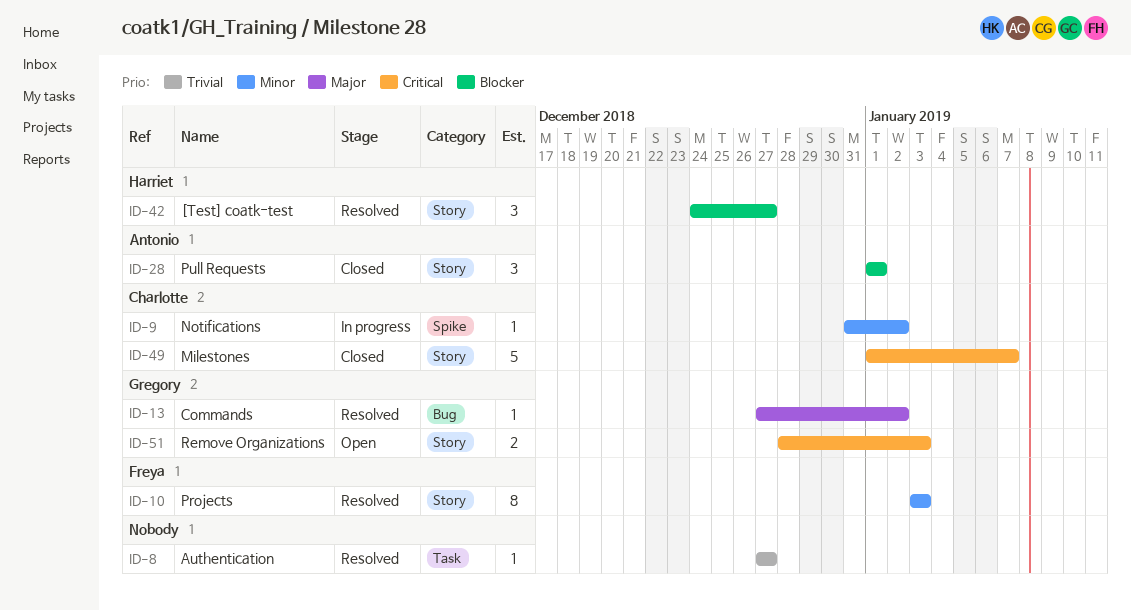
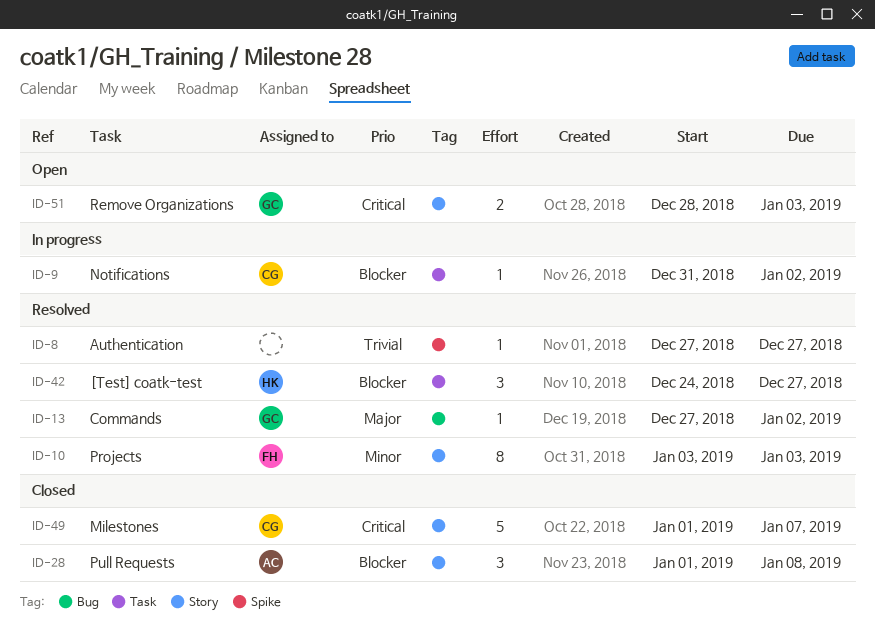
ID-8, label: Task -> Spike
ID-9, priority: Minor -> Blocker
ID-9, label: Spike -> Task
ID-28, due: Jan 1 -> Jan 8
ID-42, label: Story -> Task

